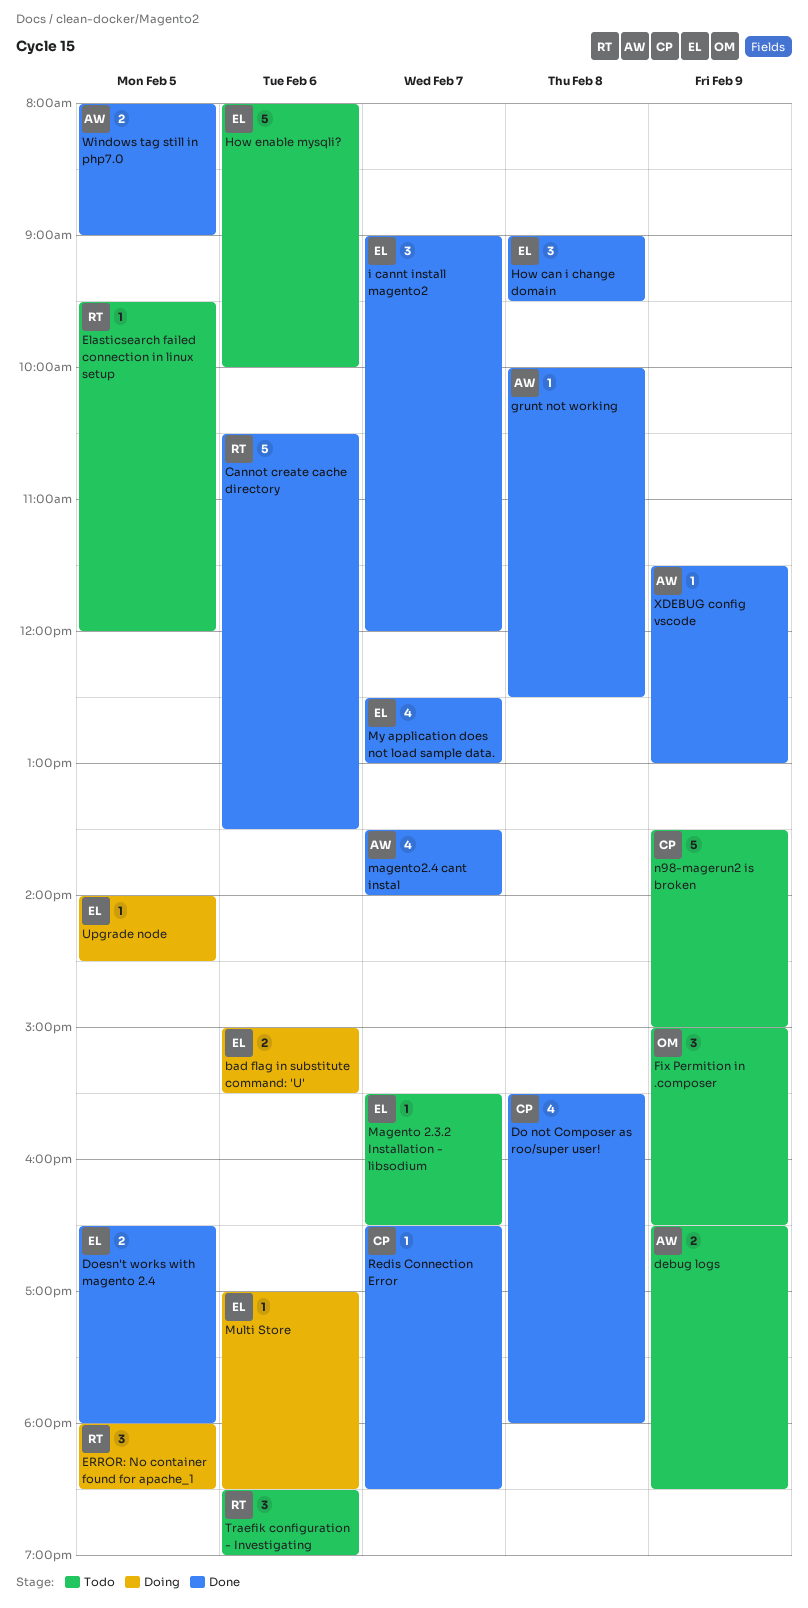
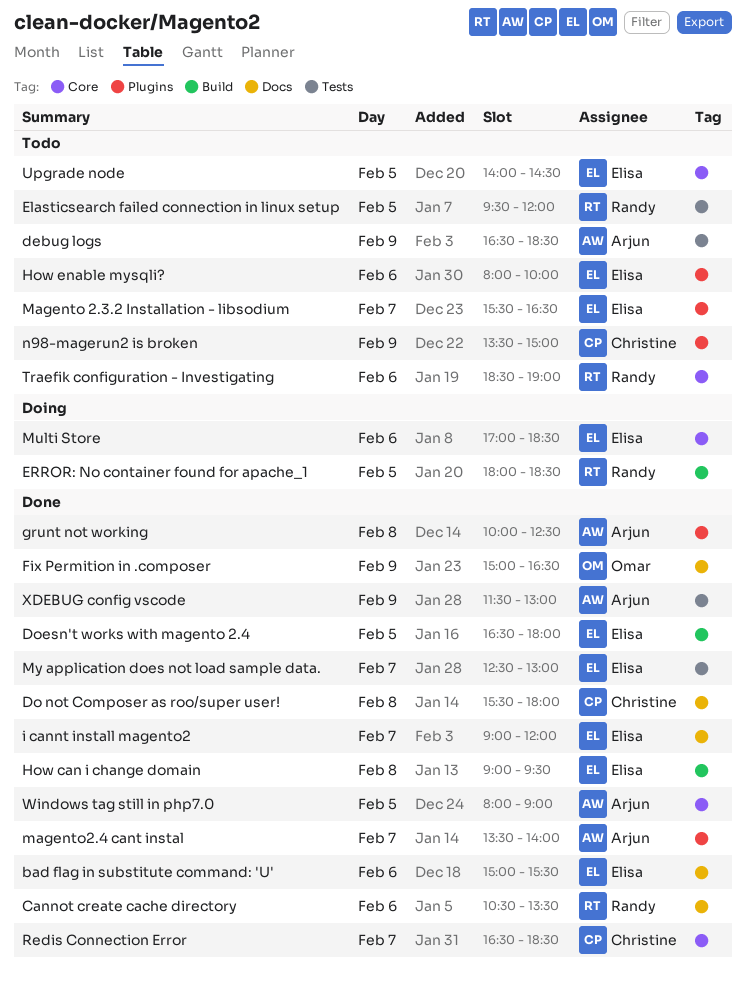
bad flag in substitute command: 'U', status: Doing -> Done
Fix Permition in .composer, status: Todo -> Done
Upgrade node, status: Doing -> Todo

